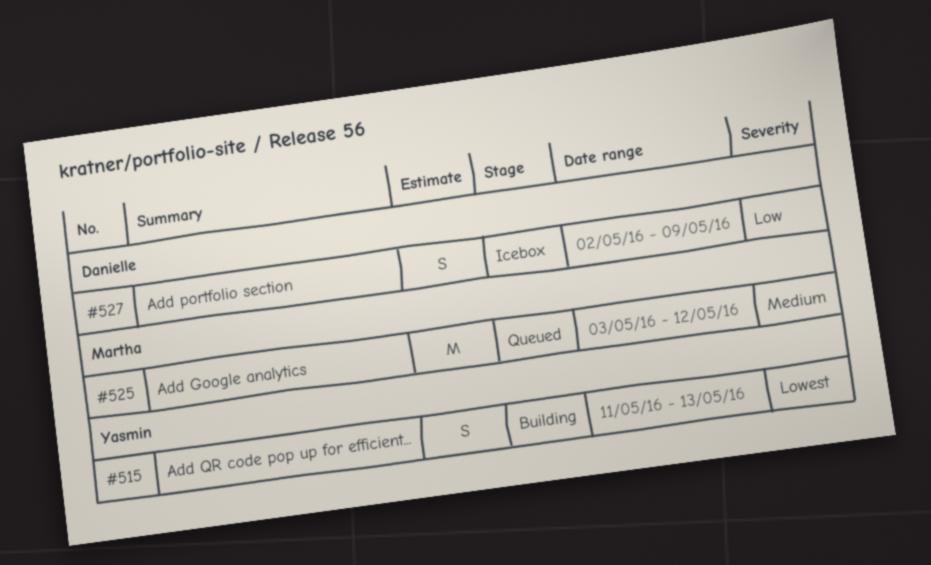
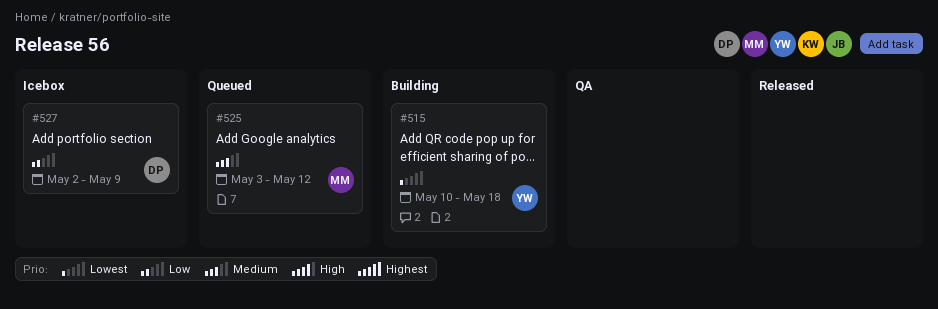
#515, start: May 11 -> May 10
#515, due: May 13 -> May 18

